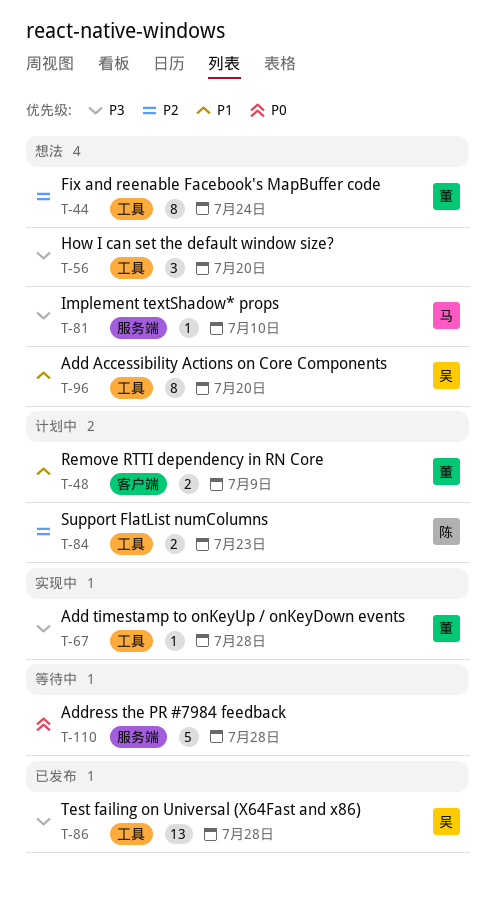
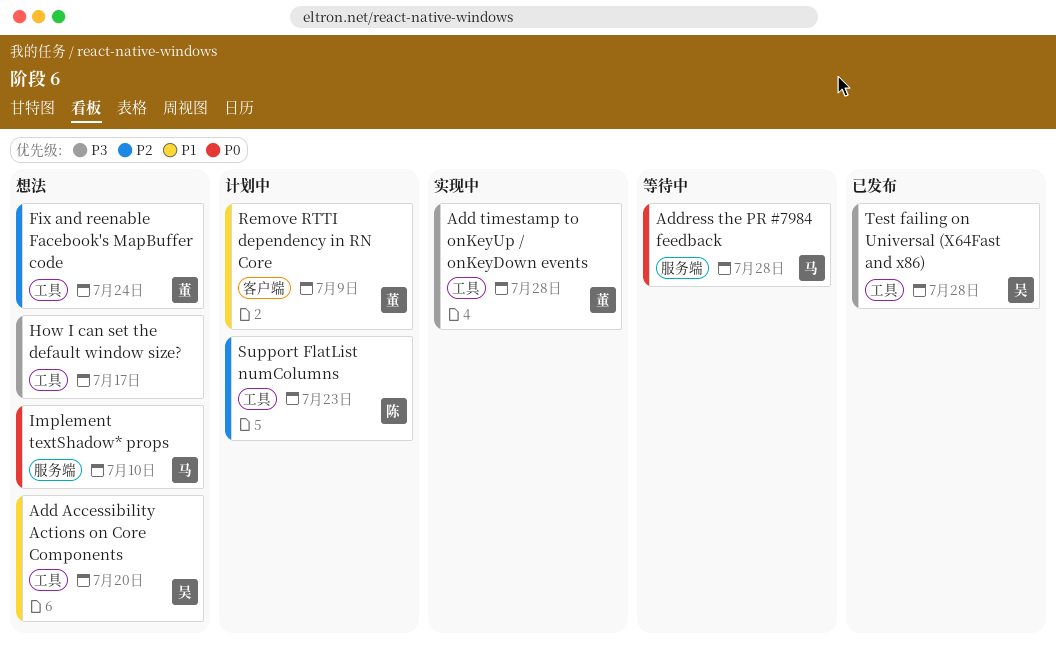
Address the PR #7984 feedback, owner: none -> 马
How I can set the default window size?, due: Jul 20 -> Jul 17
Implement textShadow* props, priority: P3 -> P0

